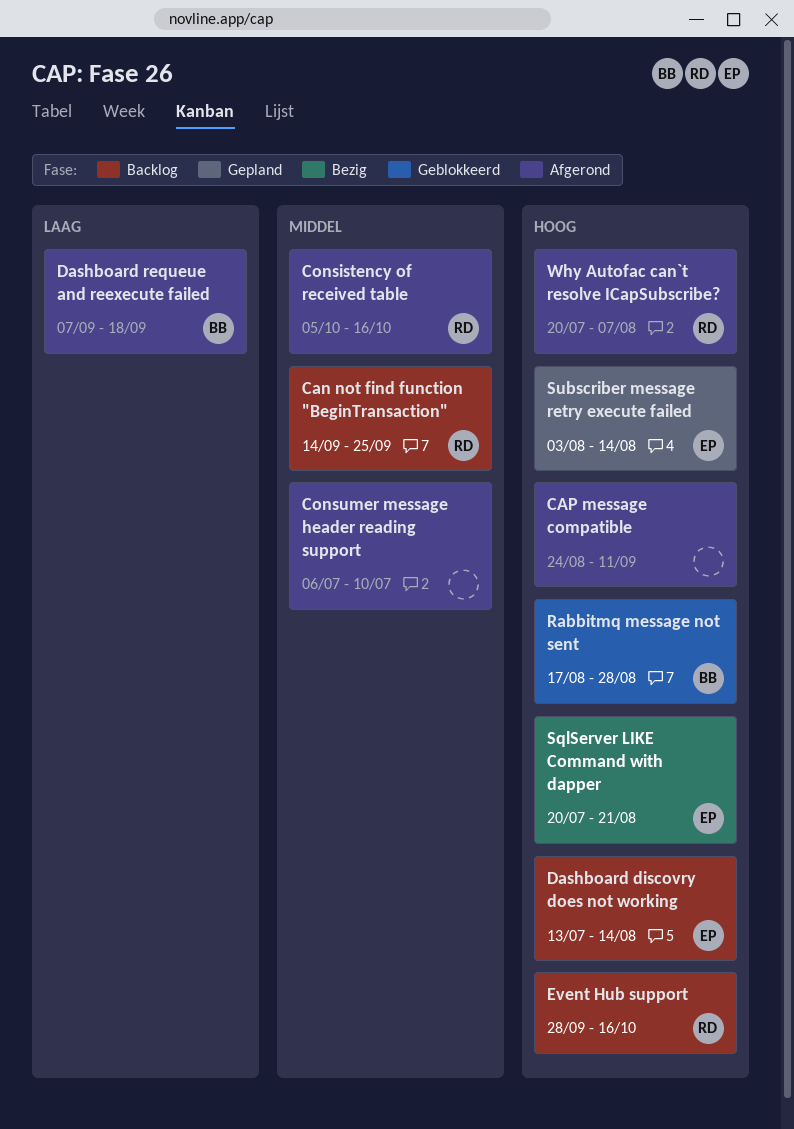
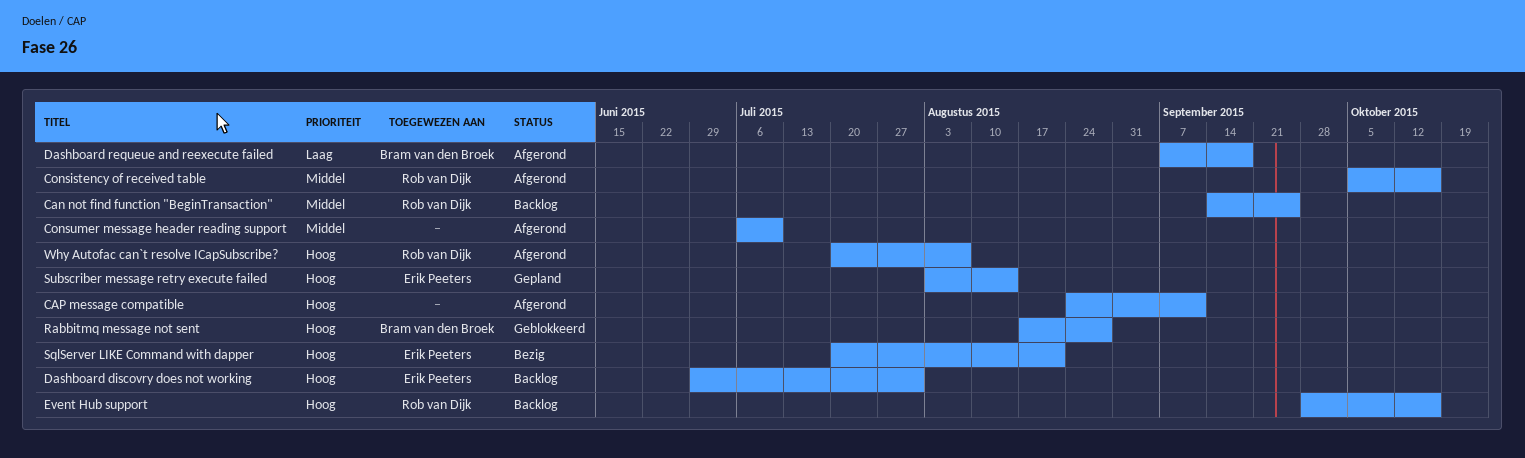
Dashboard discovry does not working, start: Jul 13 -> Jun 29
Dashboard discovry does not working, due: Aug 14 -> Jul 31

